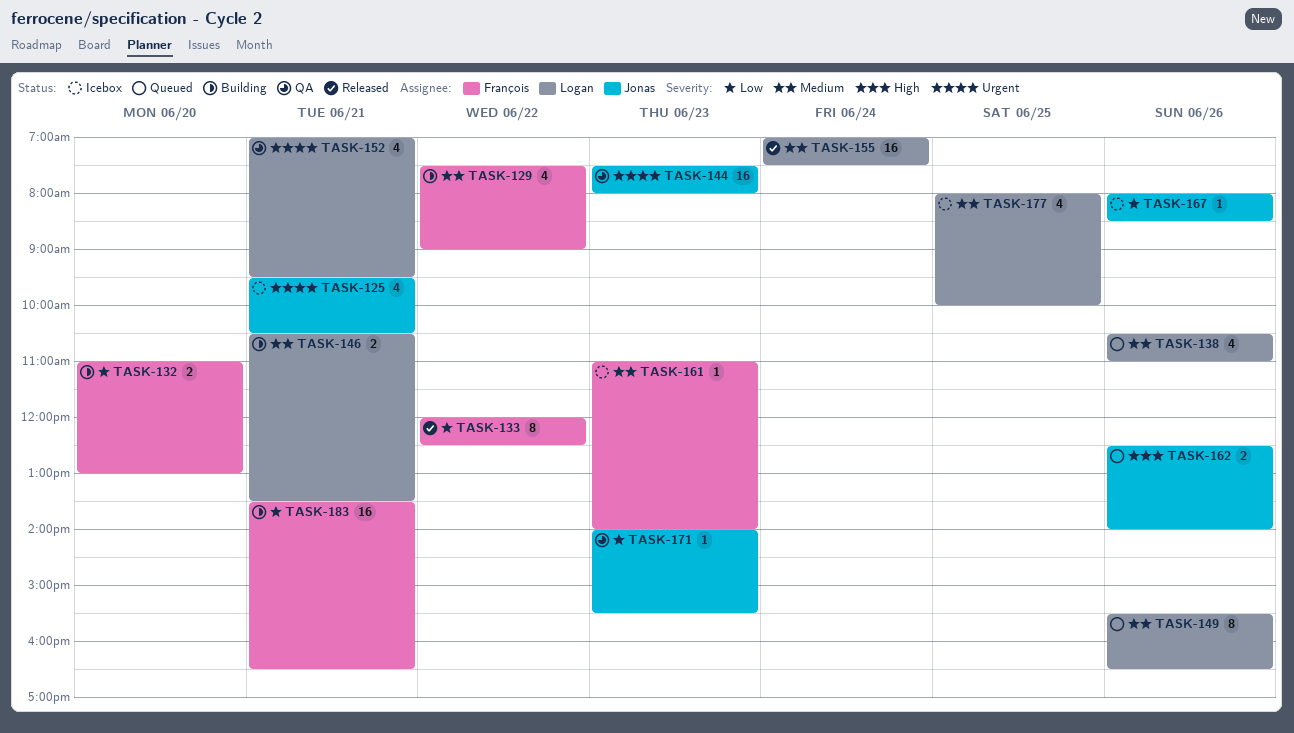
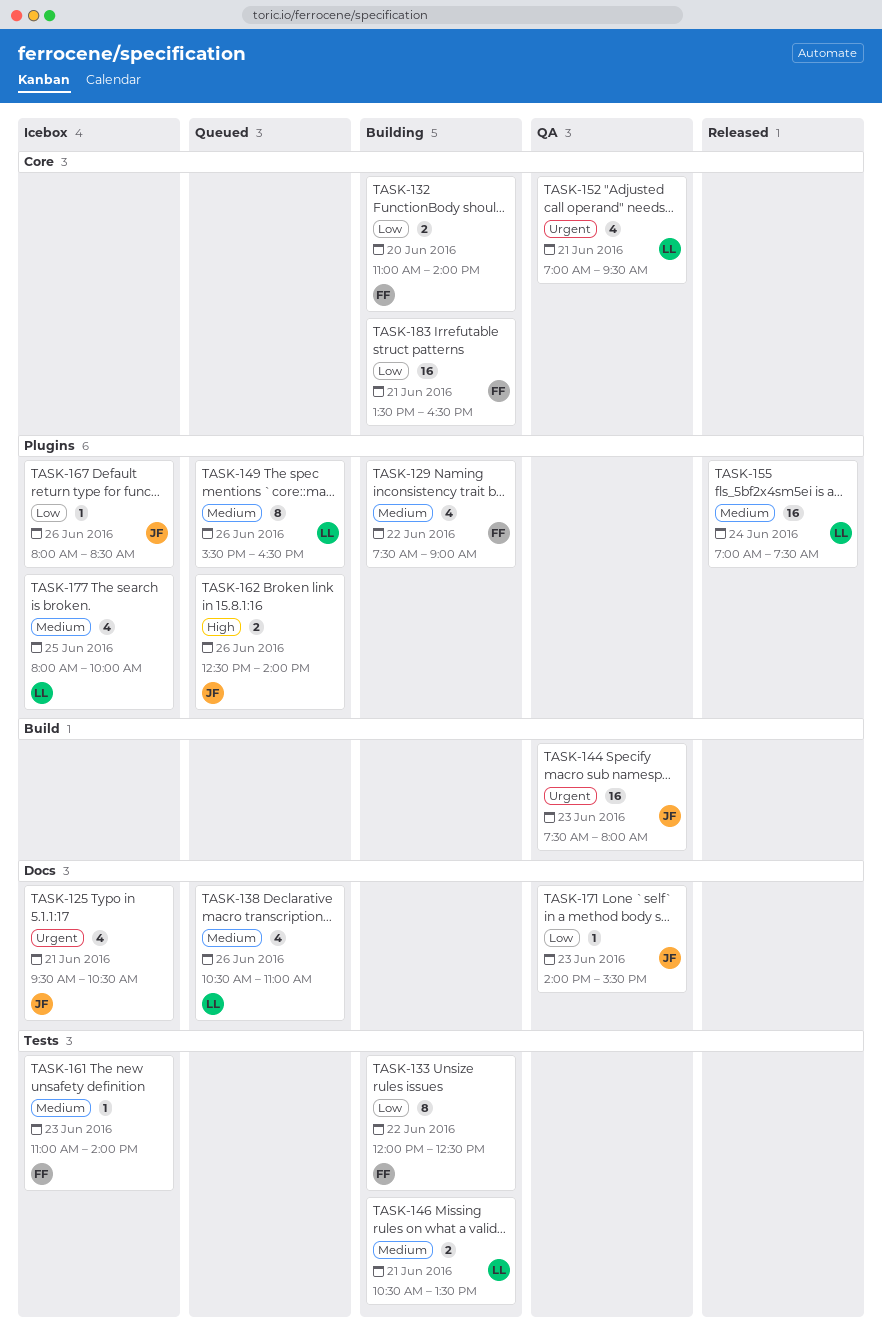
TASK-132, ends: 13:00 -> 14:00
TASK-133, status: Released -> Building

